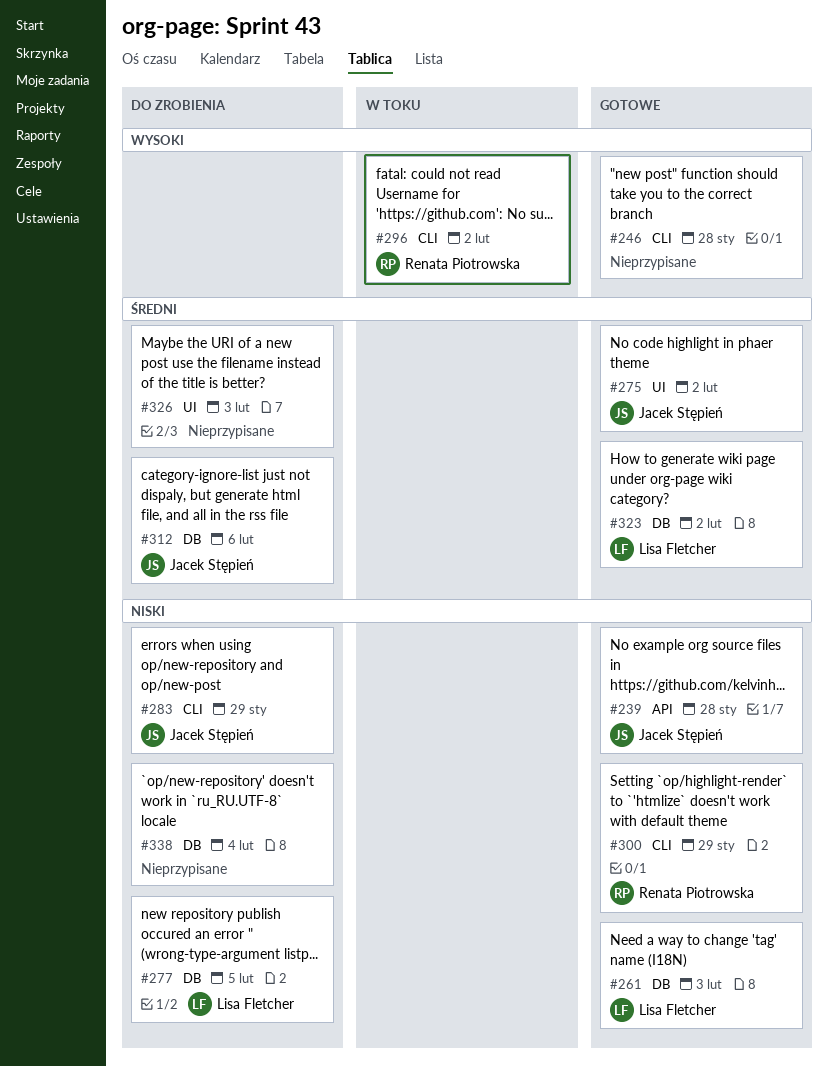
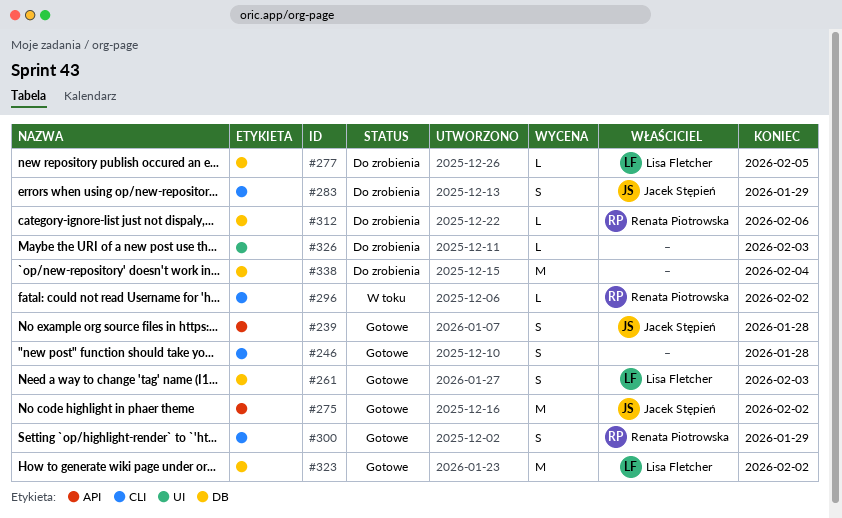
#275, label: UI -> API
#312, owner: Jacek Stępień -> Renata Piotrowska

